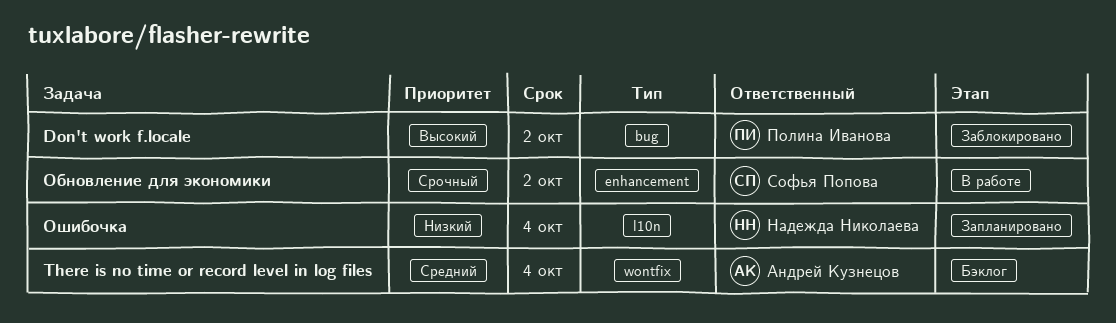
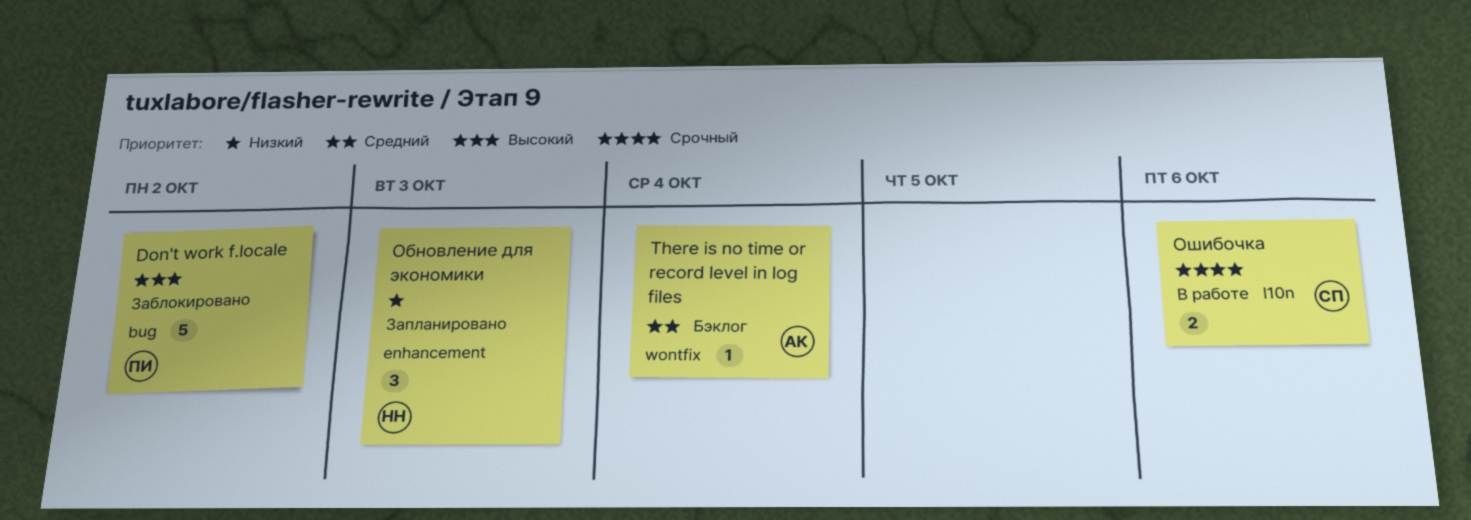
Обновление для экономики, status: В работе -> Запланировано
Обновление для экономики, owner: Софья Попова -> Надежда Николаева
Обновление для экономики, priority: Срочный -> Низкий
Обновление для экономики, due: Oct 2 -> Oct 3
Ошибочка, status: Запланировано -> В работе
Ошибочка, owner: Надежда Николаева -> Софья Попова
Ошибочка, priority: Низкий -> Срочный
Ошибочка, due: Oct 4 -> Oct 6

